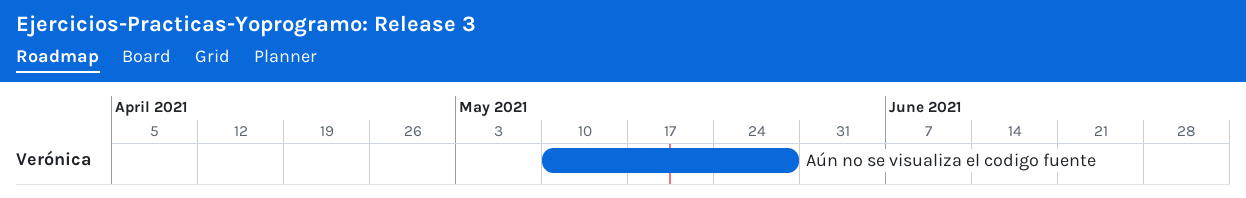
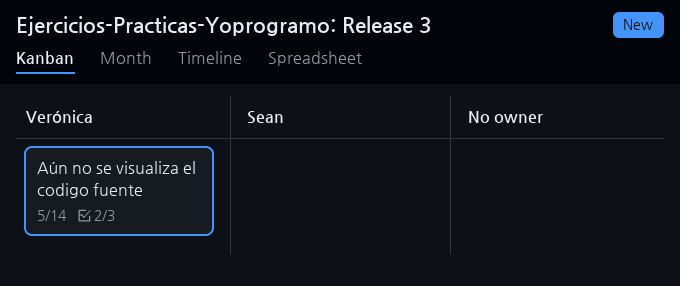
Aún no se visualiza el codigo fuente, due: May 28 -> May 14

